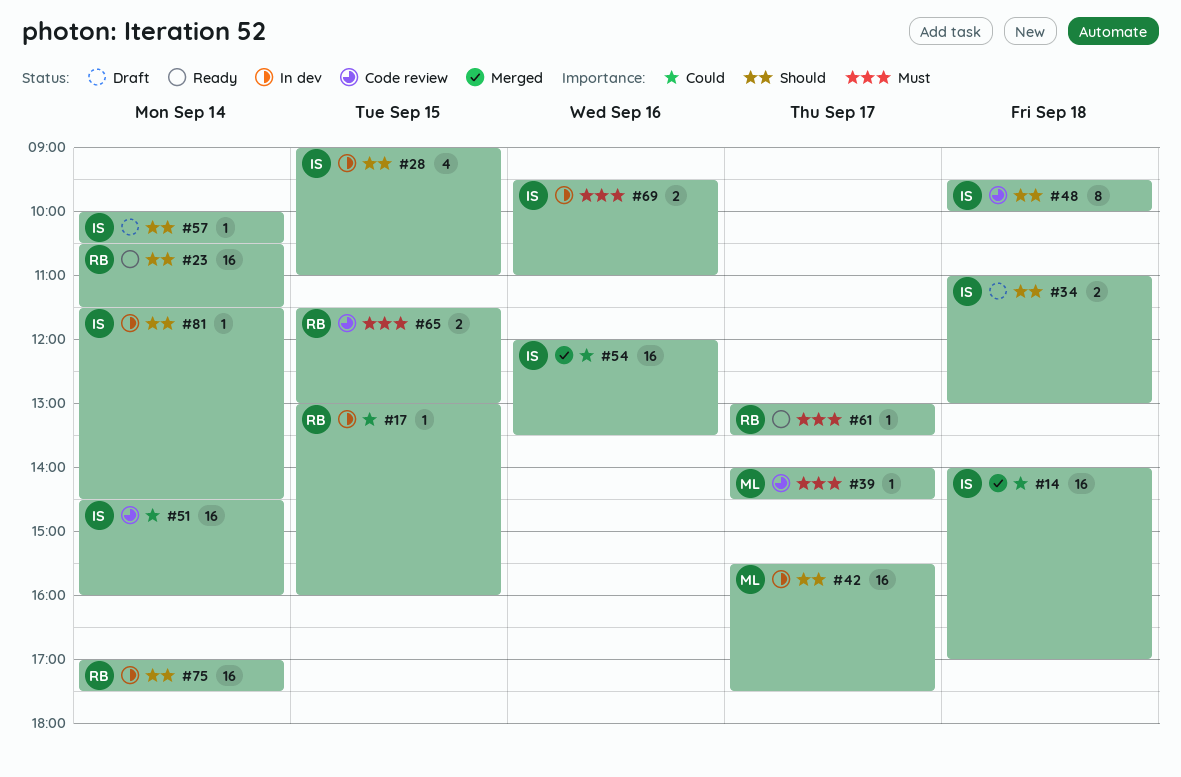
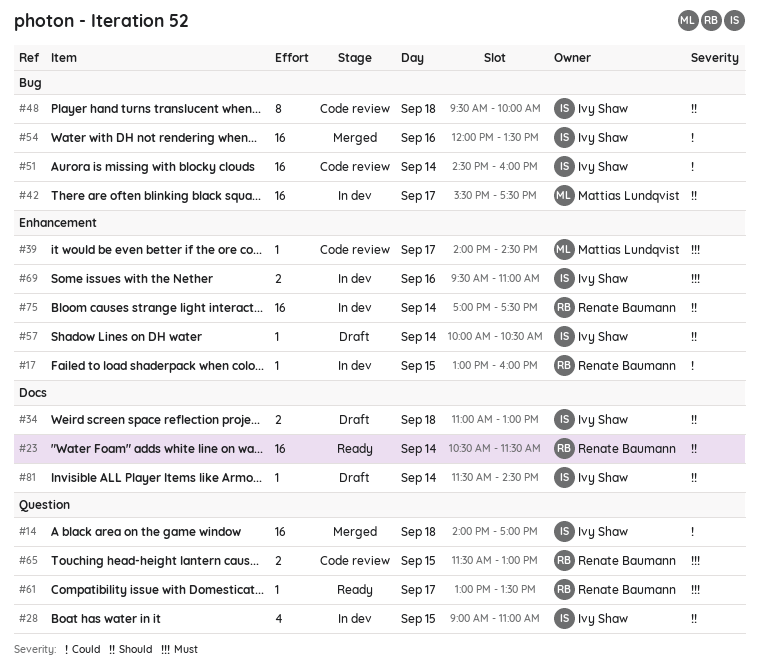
#81, status: In dev -> Draft

